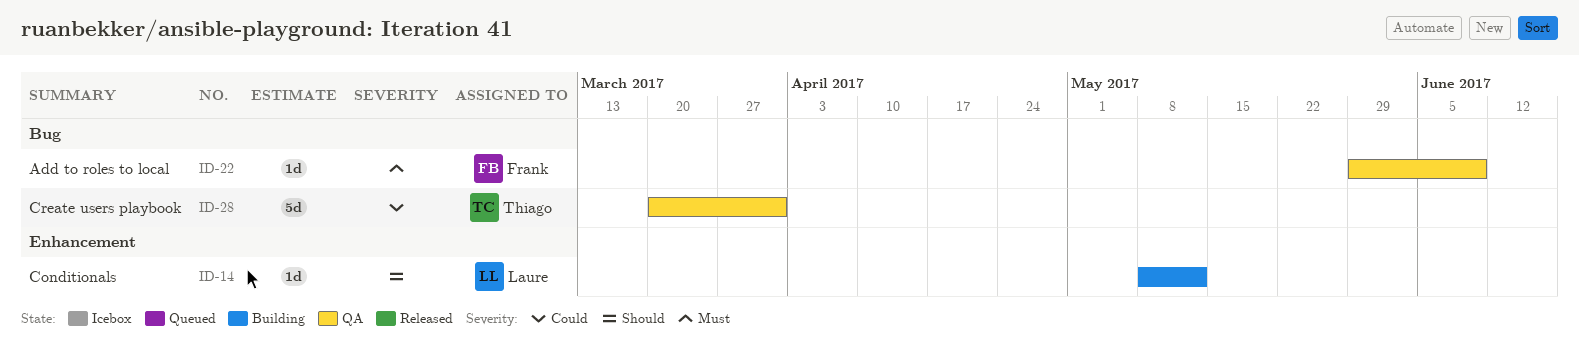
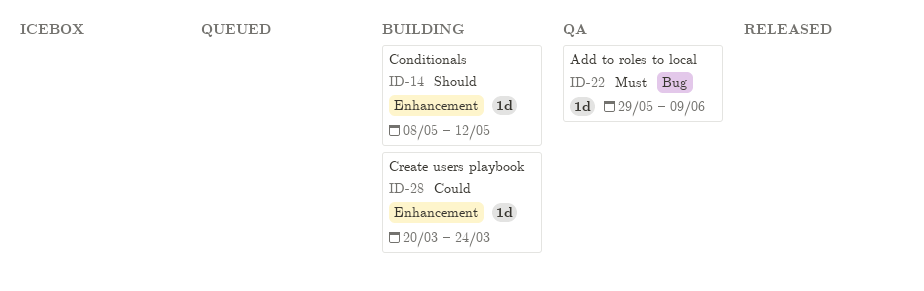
ID-28, status: QA -> Building
ID-28, label: Bug -> Enhancement
ID-28, estimate: 5d -> 1d
ID-28, due: Mar 31 -> Mar 24

